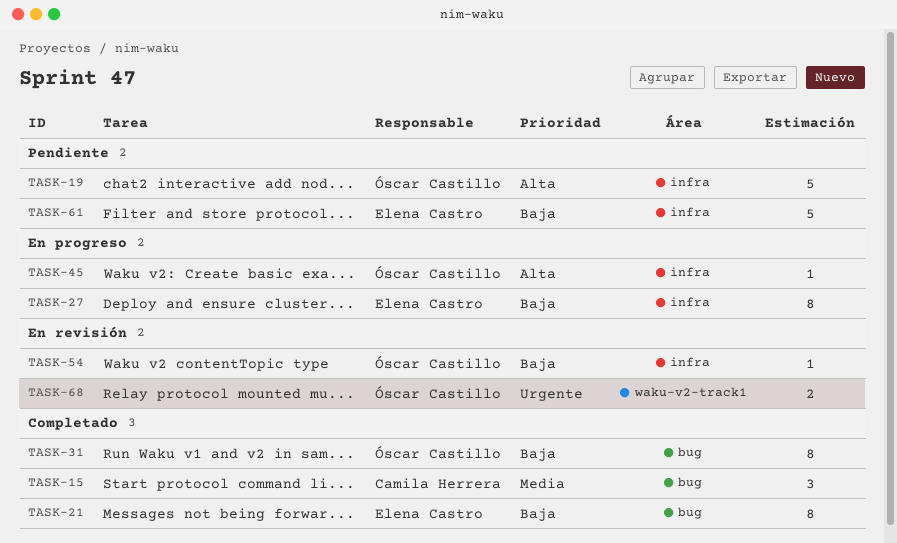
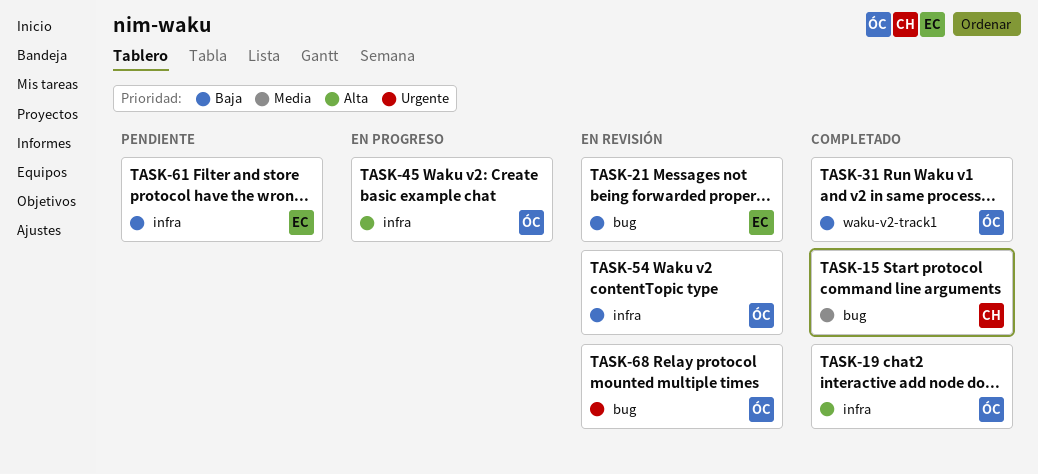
TASK-19, status: Pendiente -> Completado
TASK-21, status: Completado -> En revisión
TASK-27: present -> none
TASK-31, label: bug -> waku-v2-track1
TASK-68, label: waku-v2-track1 -> bug

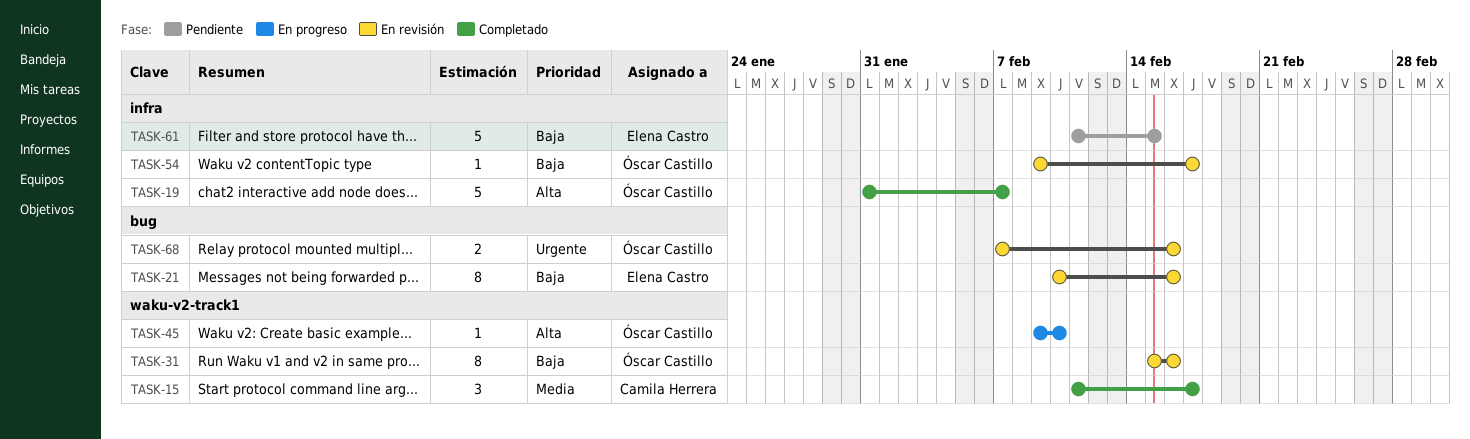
TASK-15, label: bug -> waku-v2-track1
TASK-31, status: Completado -> En revisión
TASK-45, label: infra -> waku-v2-track1

